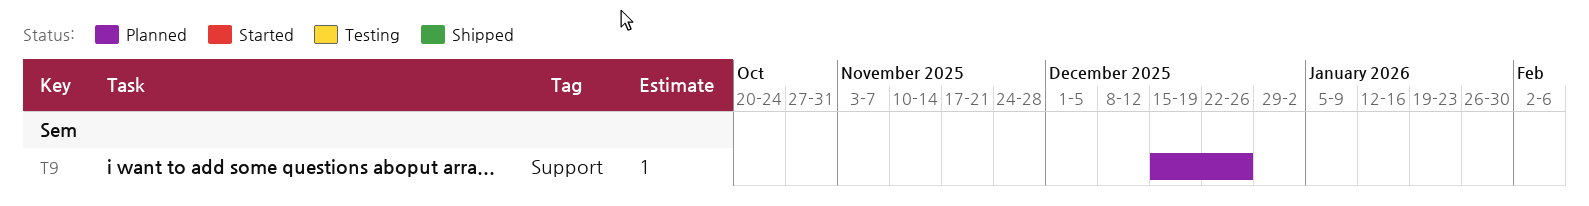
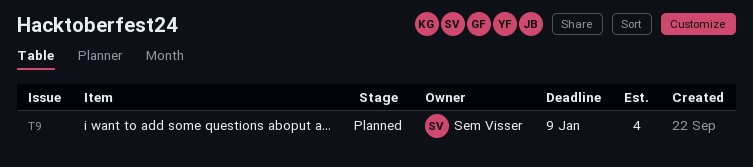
T9, estimate: 1 -> 4
T9, due: Dec 26 -> Jan 9

